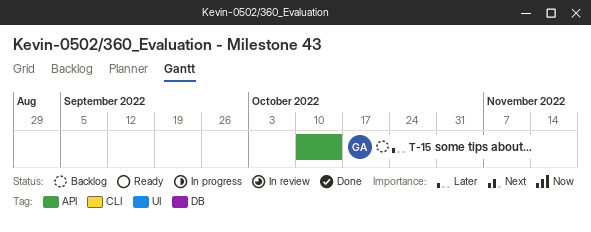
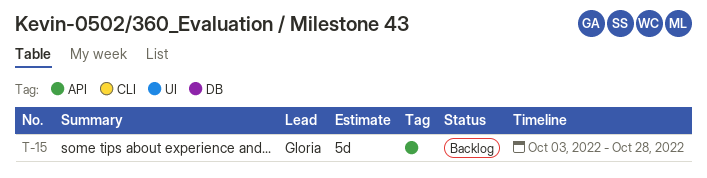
T-15, start: Oct 10 -> Oct 3
T-15, due: Oct 14 -> Oct 28

